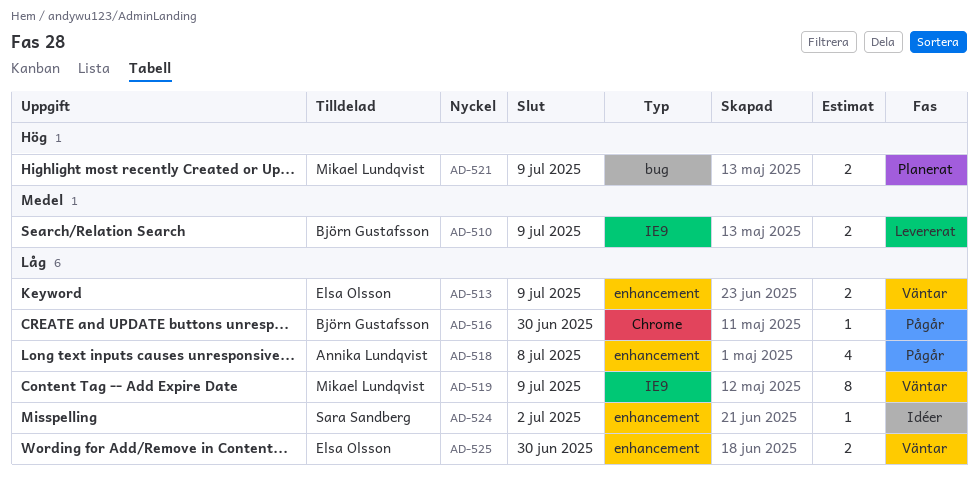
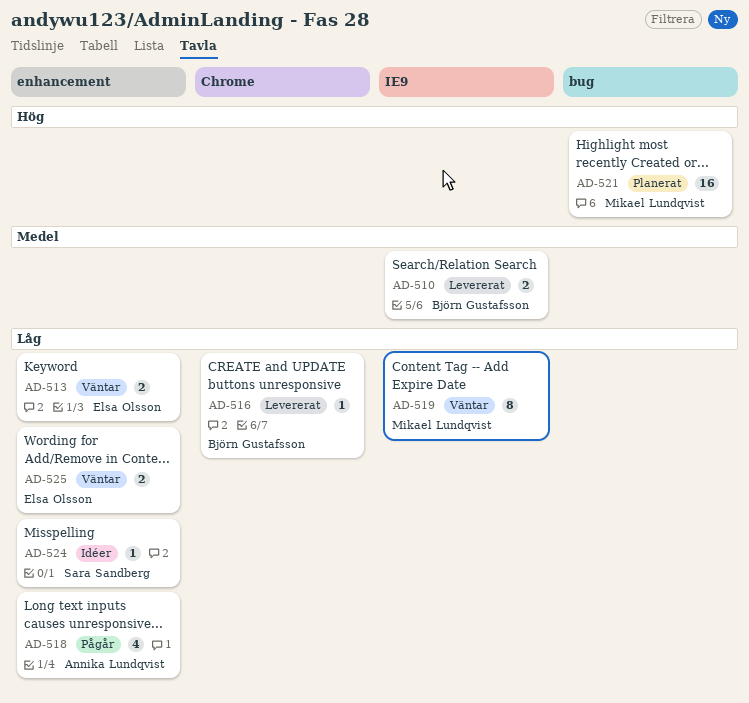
AD-516, status: Pågår -> Levererat
AD-521, estimate: 2 -> 16

